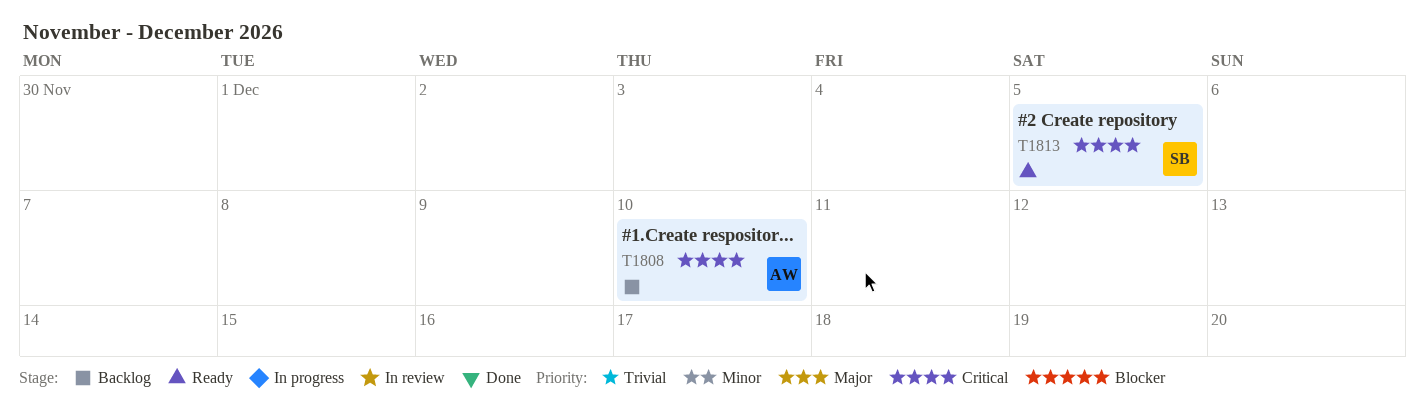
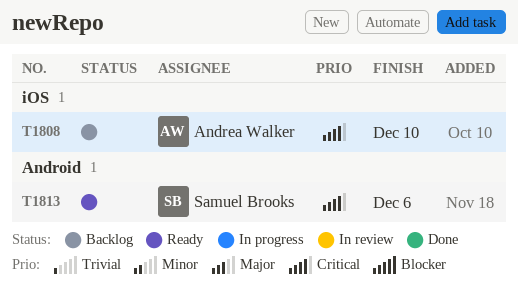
T1813, due: Dec 5 -> Dec 6

